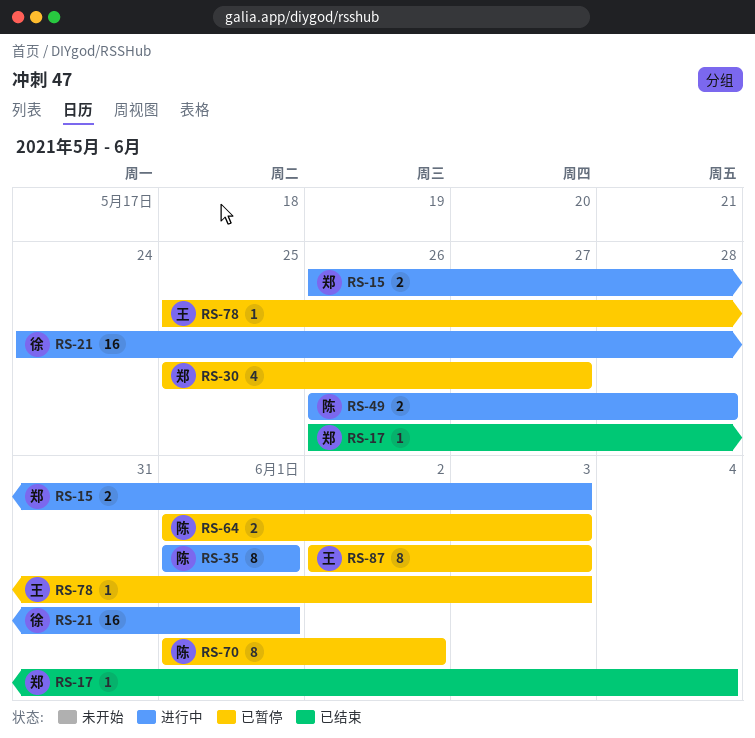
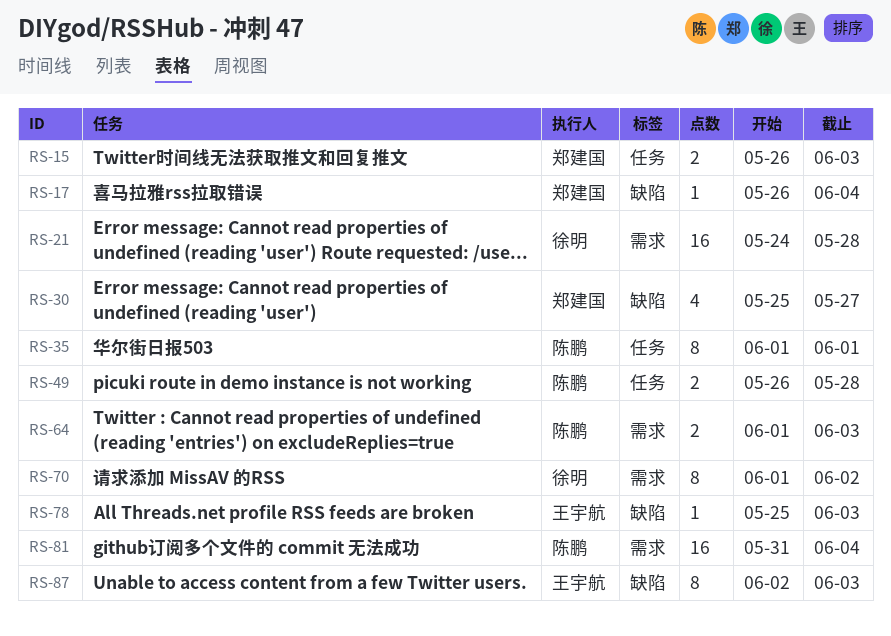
RS-21, due: Jun 1 -> May 28
RS-70, owner: 陈鹏 -> 徐明
RS-81: none -> present

